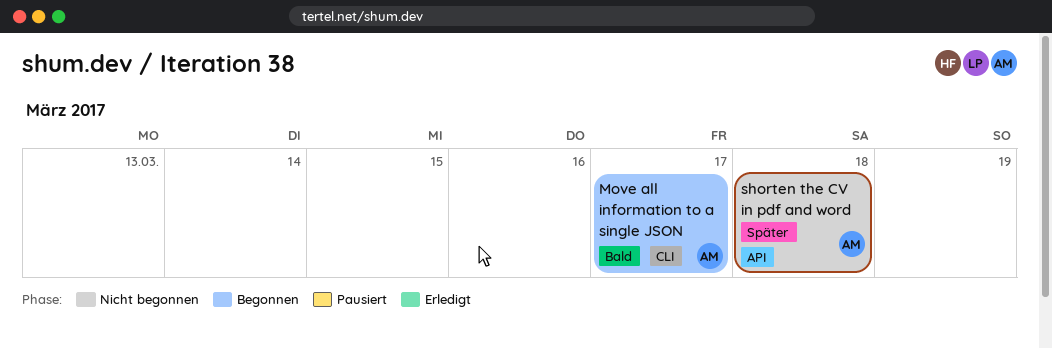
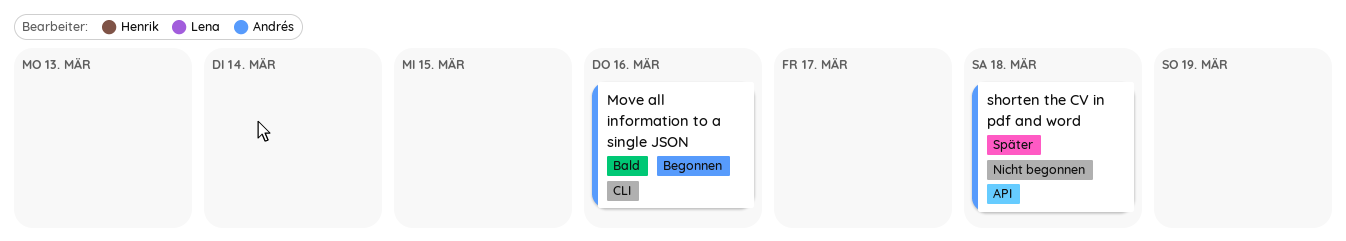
Move all information to a single JSON, due: Mar 17 -> Mar 16

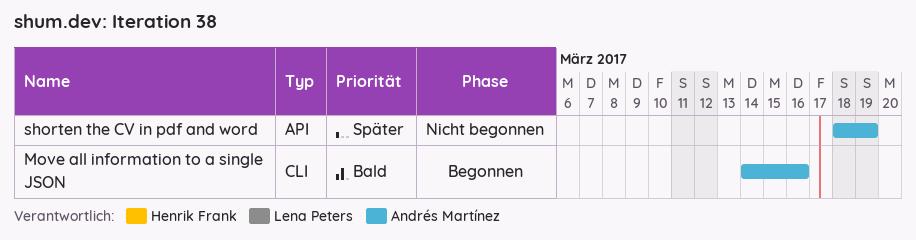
shorten the CV in pdf and word, due: Mar 18 -> Mar 19

